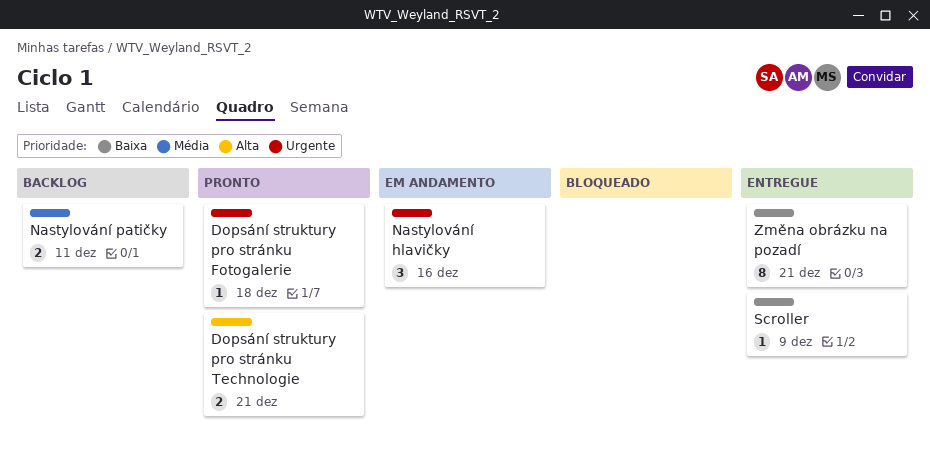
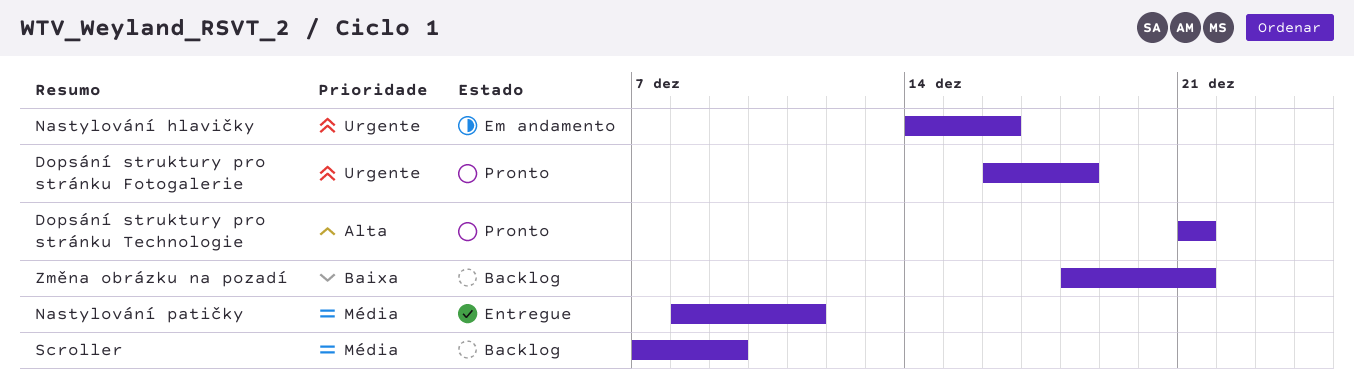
Nastylování patičky, status: Backlog -> Entregue
Scroller, status: Entregue -> Backlog
Scroller, priority: Baixa -> Média
Změna obrázku na pozadí, status: Entregue -> Backlog

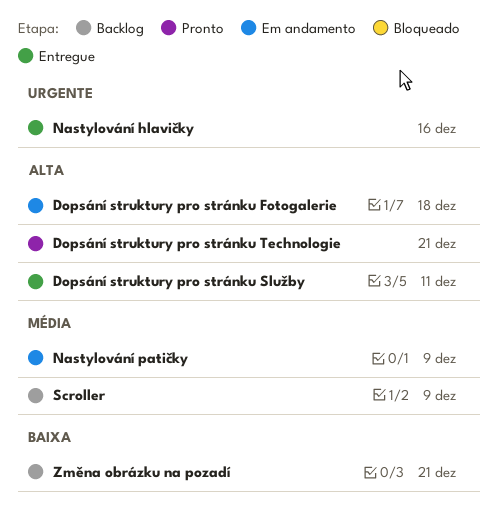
Dopsání struktury pro stránku Fotogalerie, status: Pronto -> Em andamento
Dopsání struktury pro stránku Fotogalerie, priority: Urgente -> Alta
Dopsání struktury pro stránku Služby: none -> present
Nastylování hlavičky, status: Em andamento -> Entregue
Nastylování patičky, status: Entregue -> Em andamento
Nastylování patičky, due: Dec 11 -> Dec 9

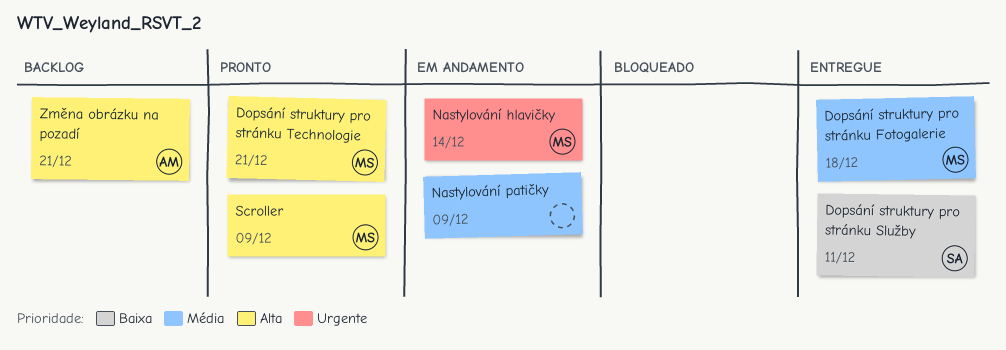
Dopsání struktury pro stránku Fotogalerie, status: Em andamento -> Entregue
Dopsání struktury pro stránku Fotogalerie, priority: Alta -> Média
Dopsání struktury pro stránku Služby, priority: Alta -> Baixa
Nastylování hlavičky, status: Entregue -> Em andamento
Nastylování hlavičky, due: Dec 16 -> Dec 14
Scroller, status: Backlog -> Pronto
Scroller, priority: Média -> Alta
Změna obrázku na pozadí, priority: Baixa -> Alta

